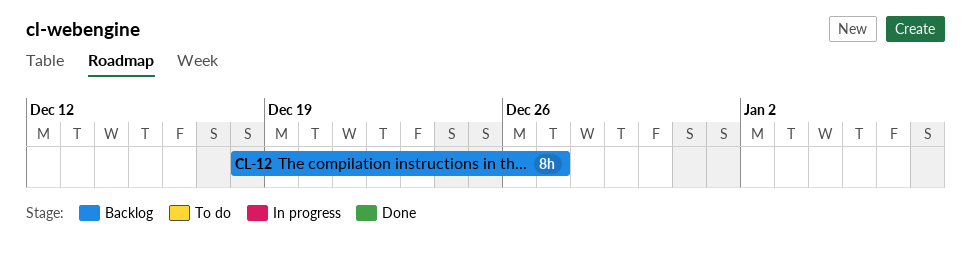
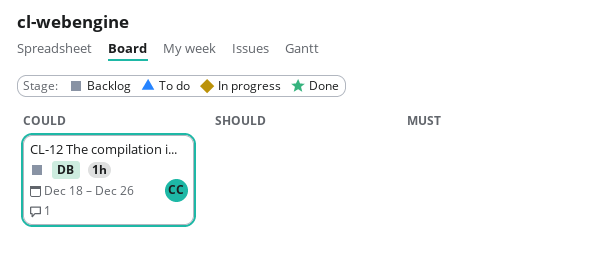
CL-12, estimate: 8h -> 1h
CL-12, due: Dec 27 -> Dec 26

